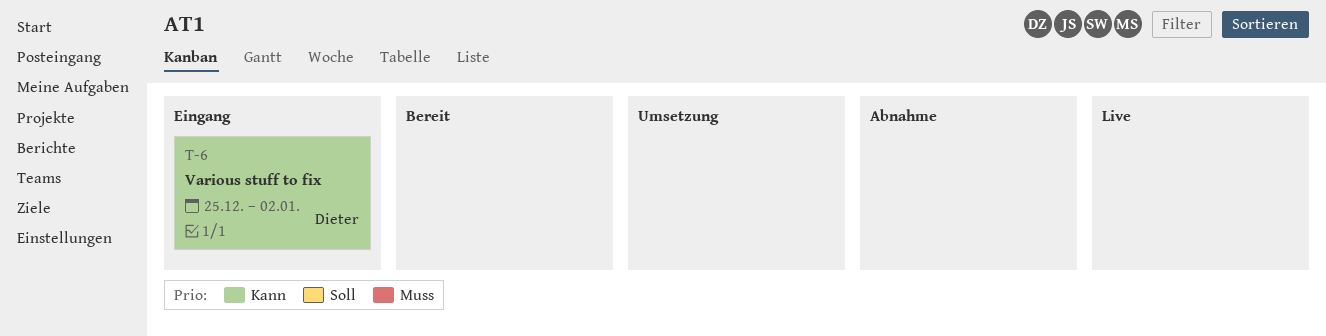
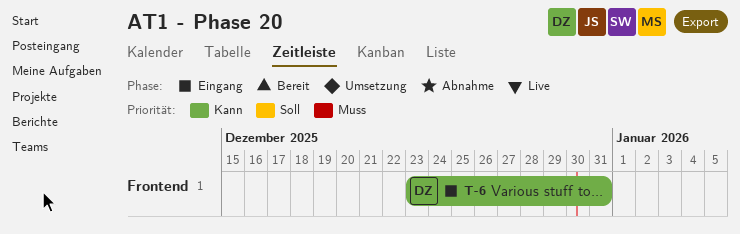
T-6, start: Dec 25 -> Dec 23
T-6, due: Jan 2 -> Dec 31

